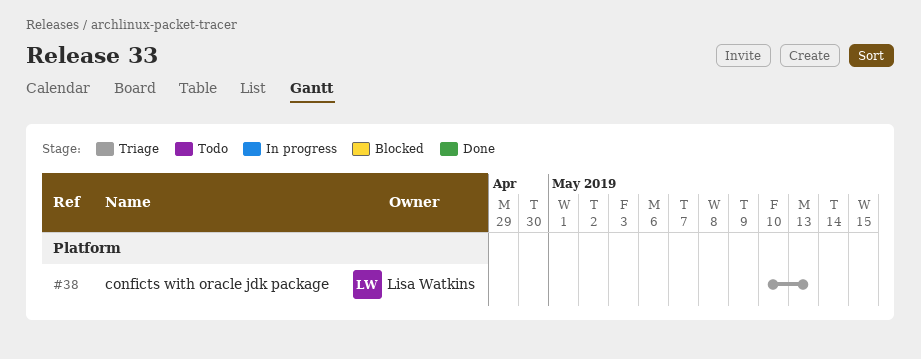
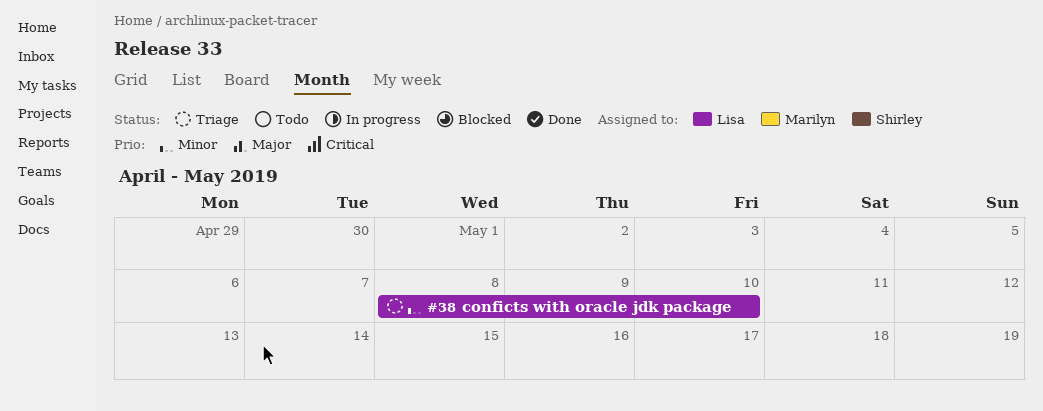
#38, start: May 10 -> May 8
#38, due: May 13 -> May 10

